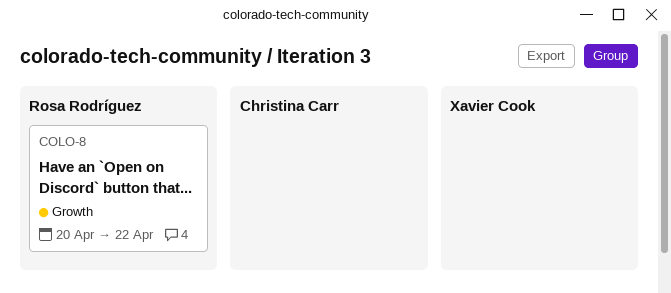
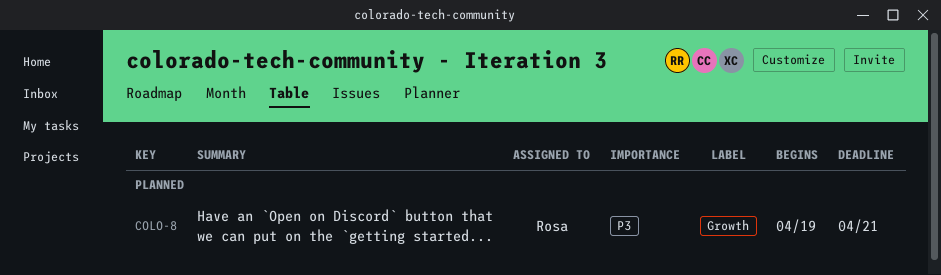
COLO-8, start: Apr 20 -> Apr 19
COLO-8, due: Apr 22 -> Apr 21

